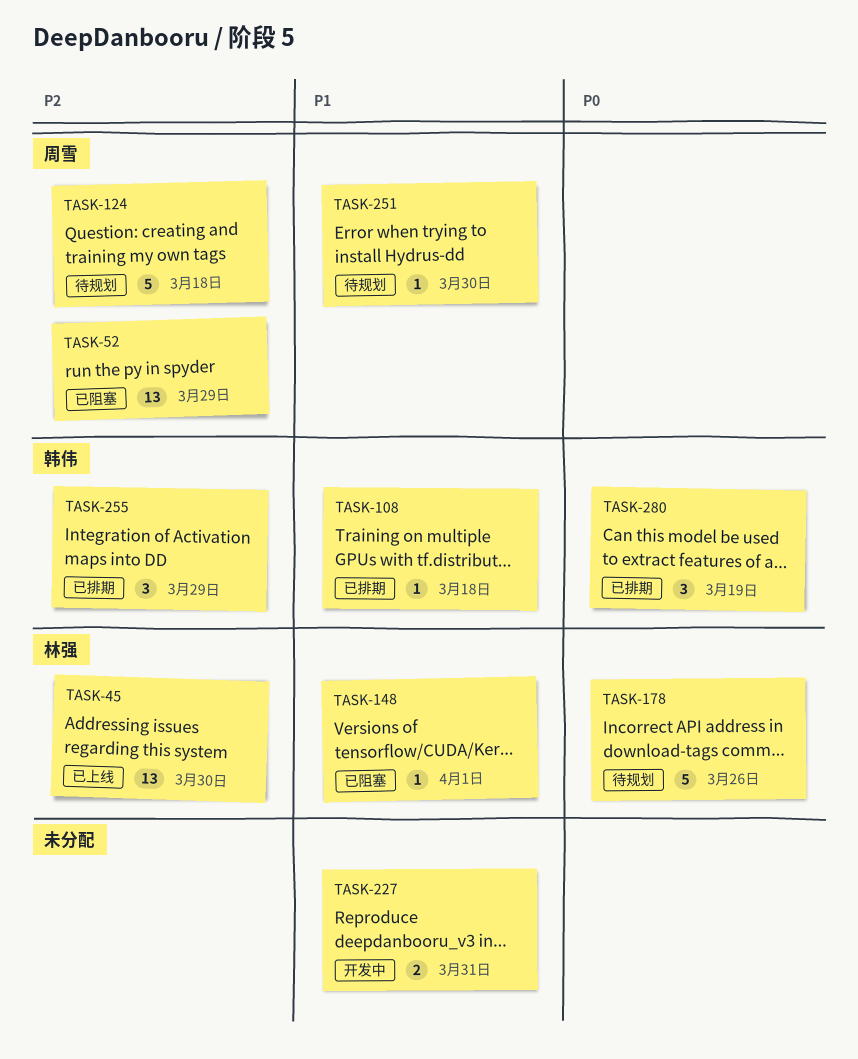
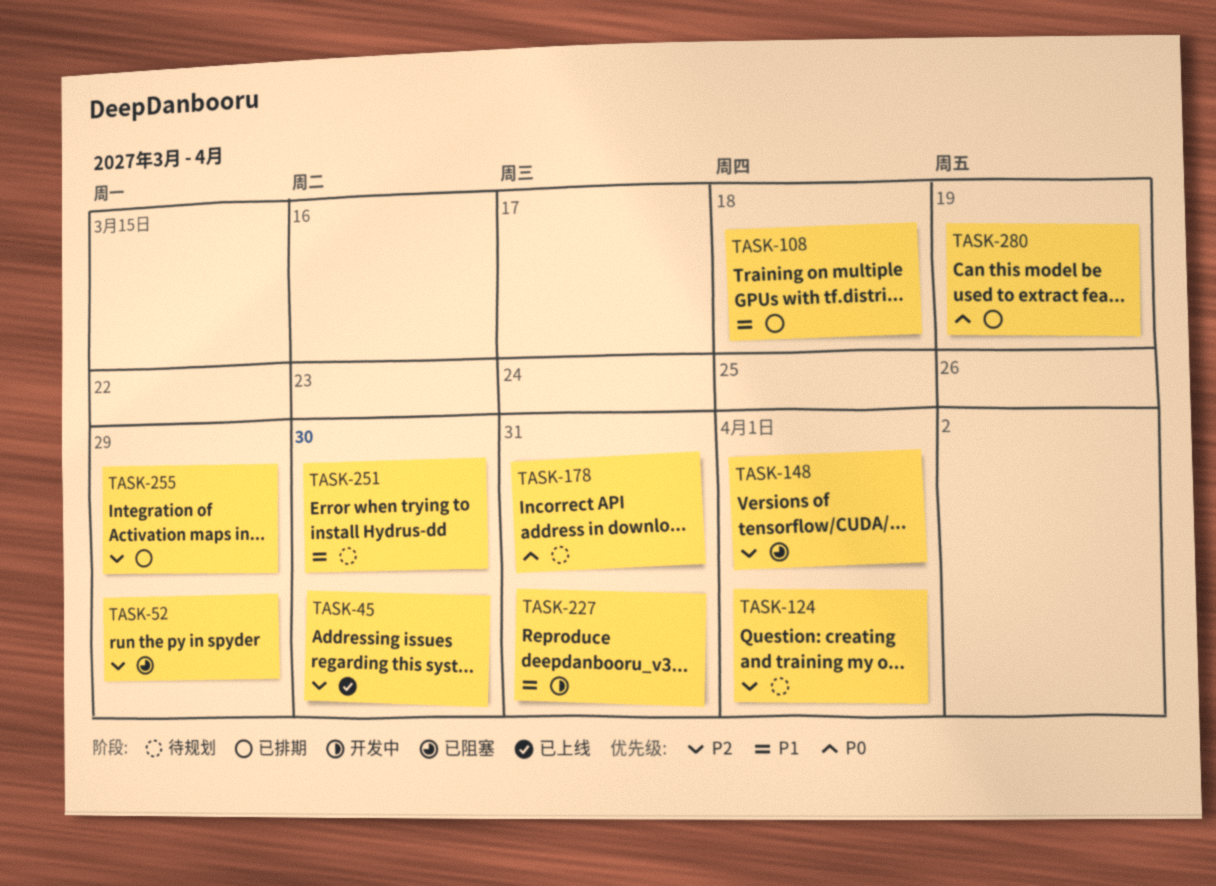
TASK-124, due: Mar 18 -> Apr 1
TASK-148, priority: P1 -> P2
TASK-178, due: Mar 26 -> Mar 31

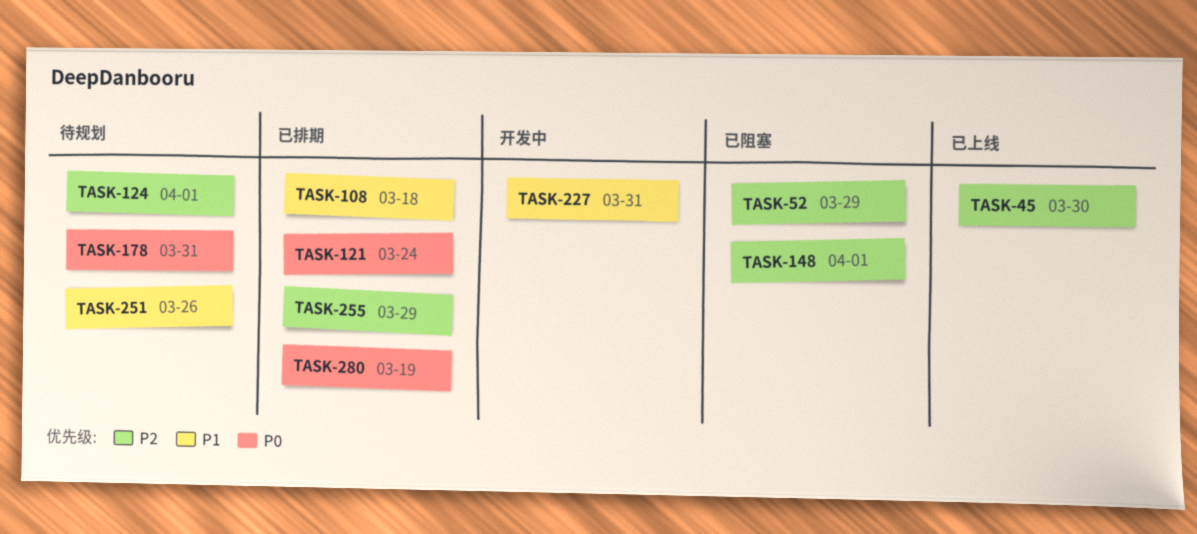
TASK-121: none -> present
TASK-251, due: Mar 30 -> Mar 26

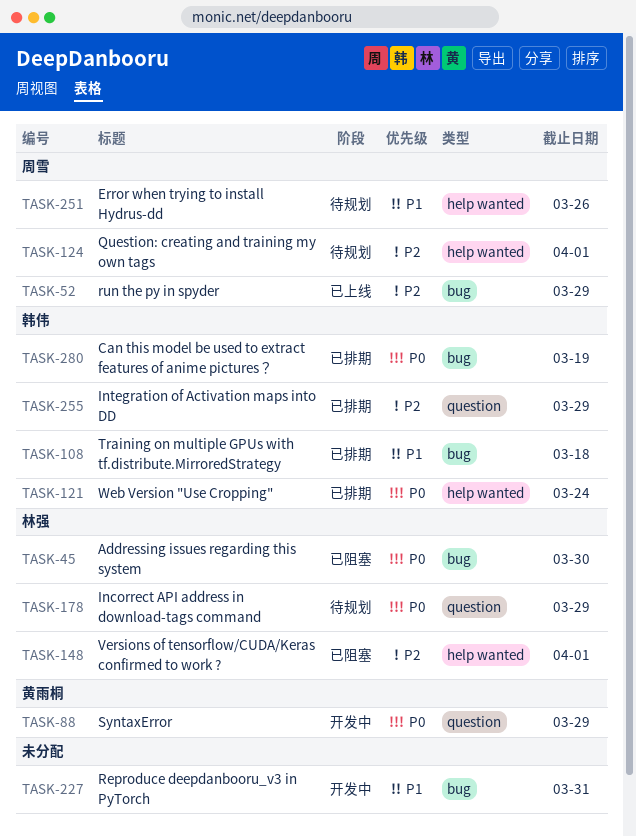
TASK-45, status: 已上线 -> 已阻塞
TASK-45, priority: P2 -> P0
TASK-52, status: 已阻塞 -> 已上线
TASK-88: none -> present
TASK-178, due: Mar 31 -> Mar 29

